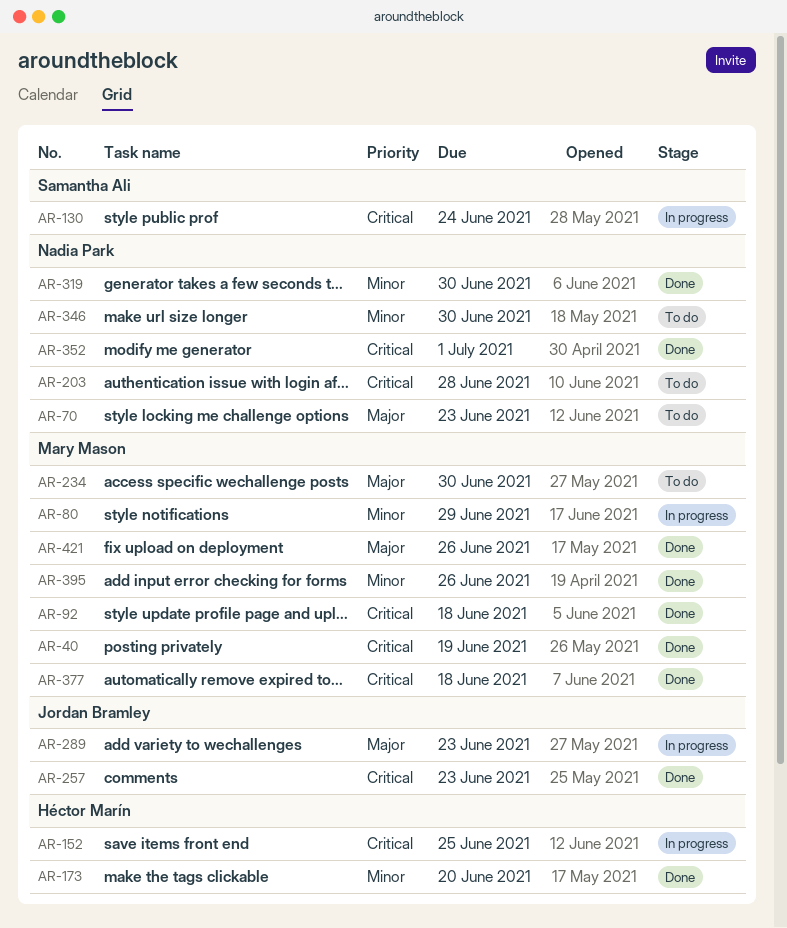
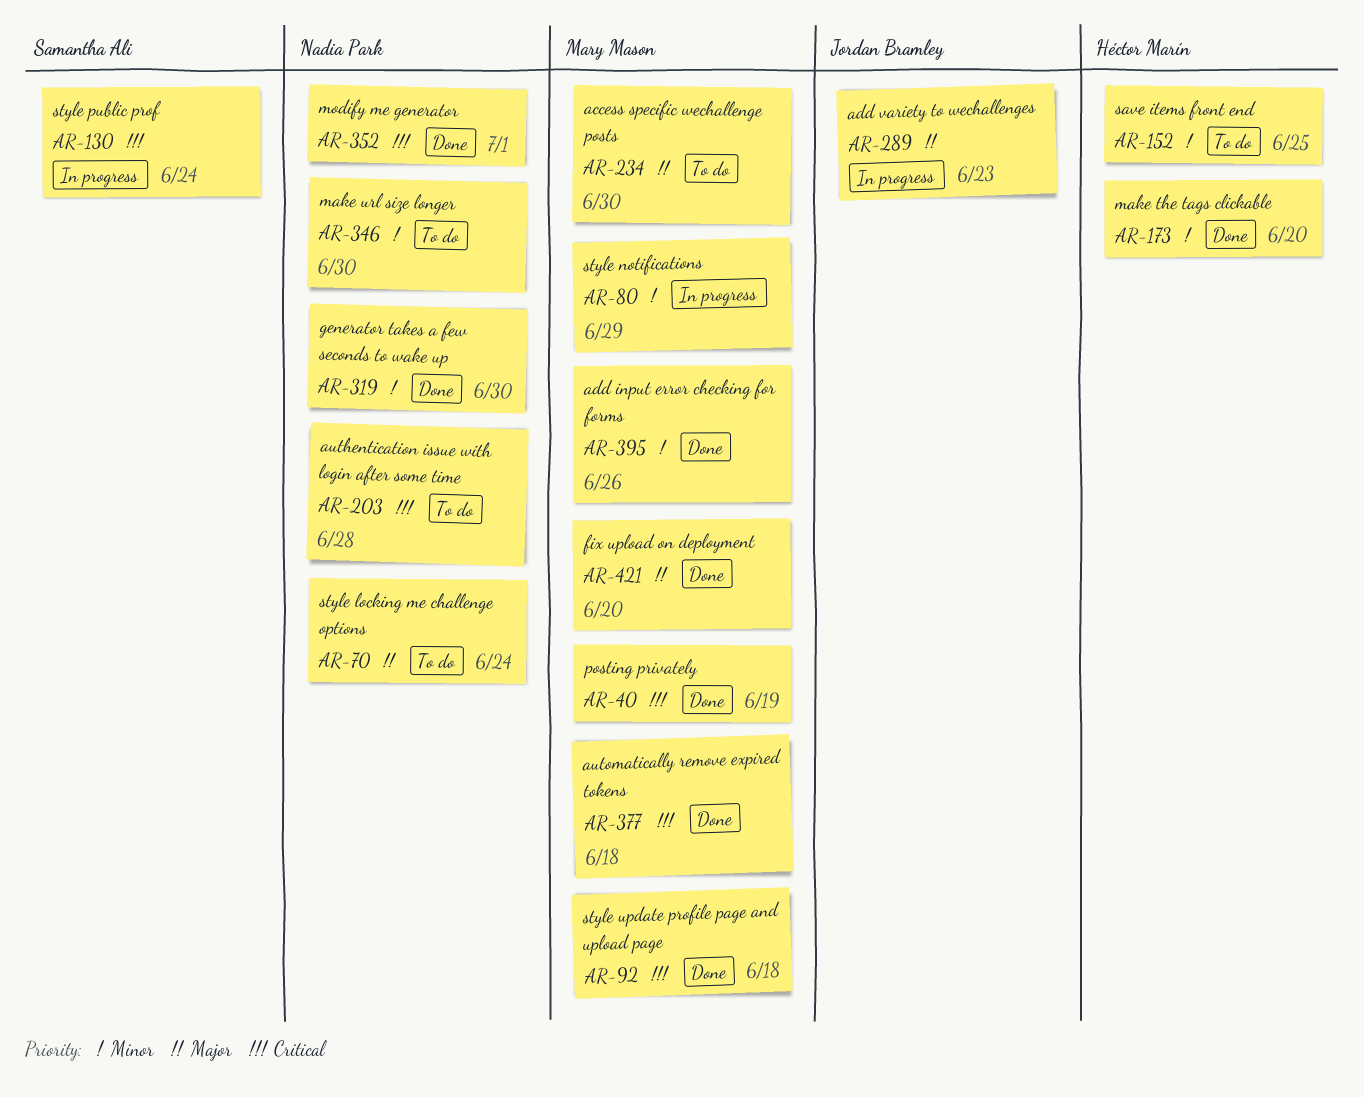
AR-70, due: Jun 23 -> Jun 24
AR-152, status: In progress -> To do
AR-152, priority: Critical -> Minor
AR-257: present -> none
AR-421, due: Jun 26 -> Jun 20

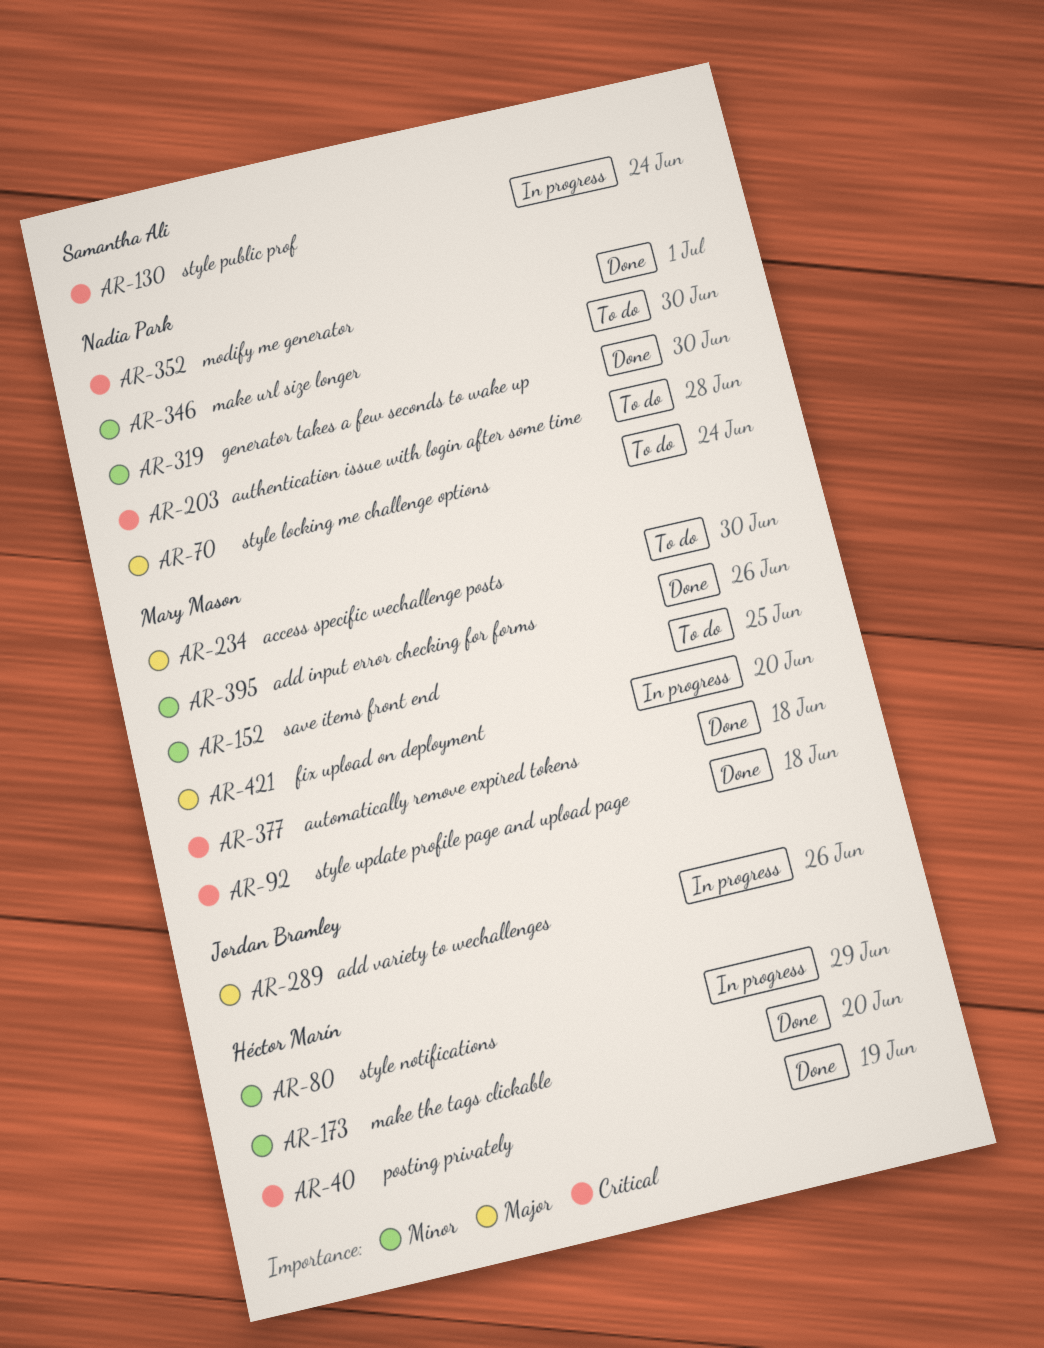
AR-40, owner: Mary Mason -> Héctor Marín
AR-80, owner: Mary Mason -> Héctor Marín
AR-152, owner: Héctor Marín -> Mary Mason
AR-289, due: Jun 23 -> Jun 26
AR-421, status: Done -> In progress

